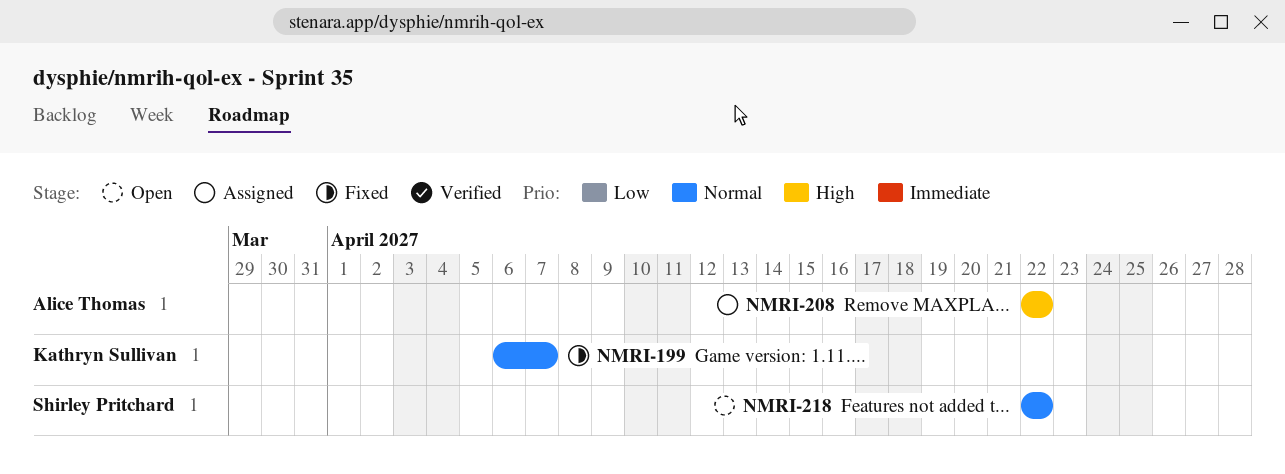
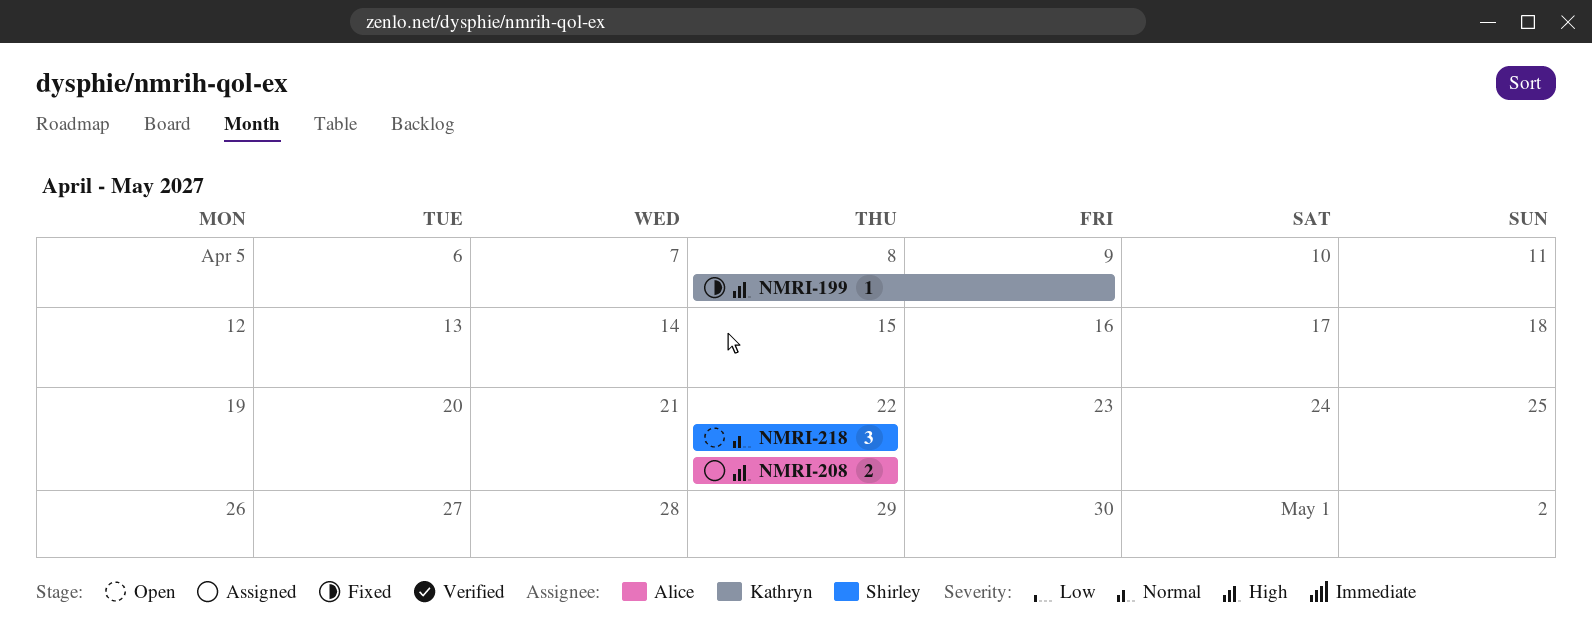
NMRI-199, priority: Normal -> High
NMRI-199, start: Apr 6 -> Apr 8
NMRI-199, due: Apr 7 -> Apr 9

